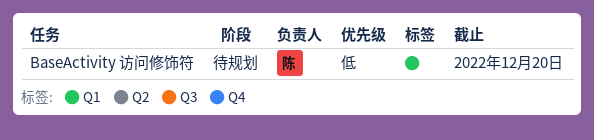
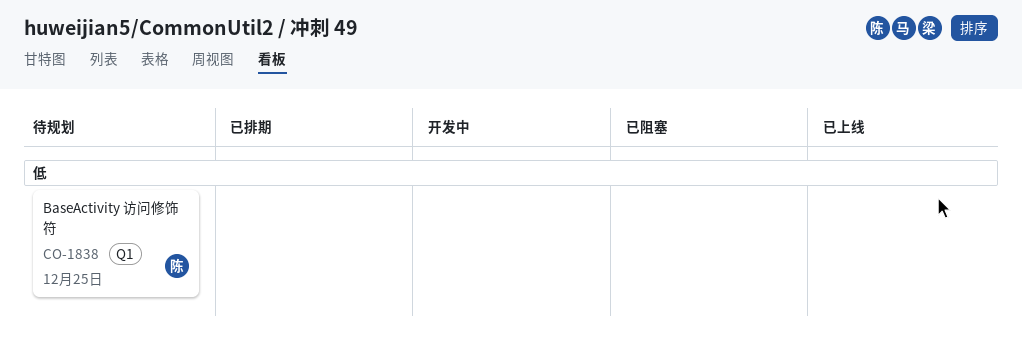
BaseActivity 访问修饰符, due: Dec 20 -> Dec 25

